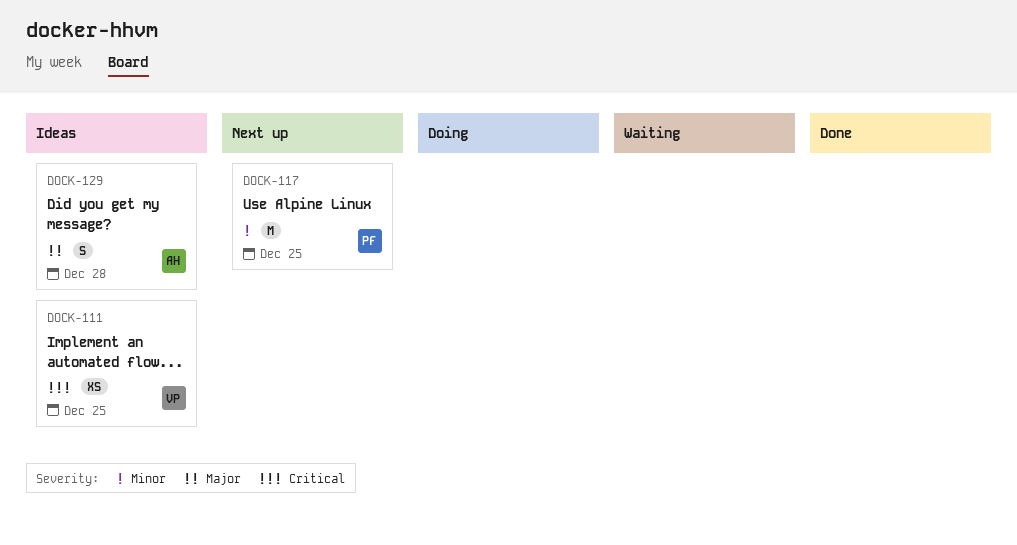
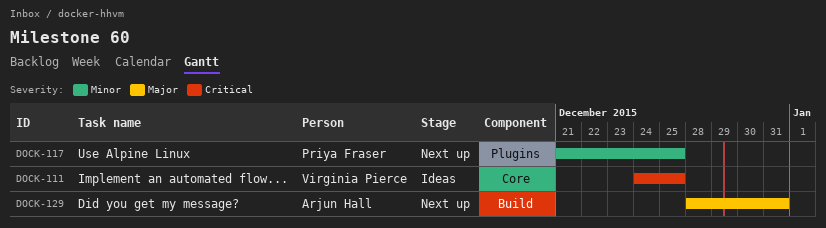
DOCK-129, status: Ideas -> Next up
DOCK-129, due: Dec 28 -> Dec 31

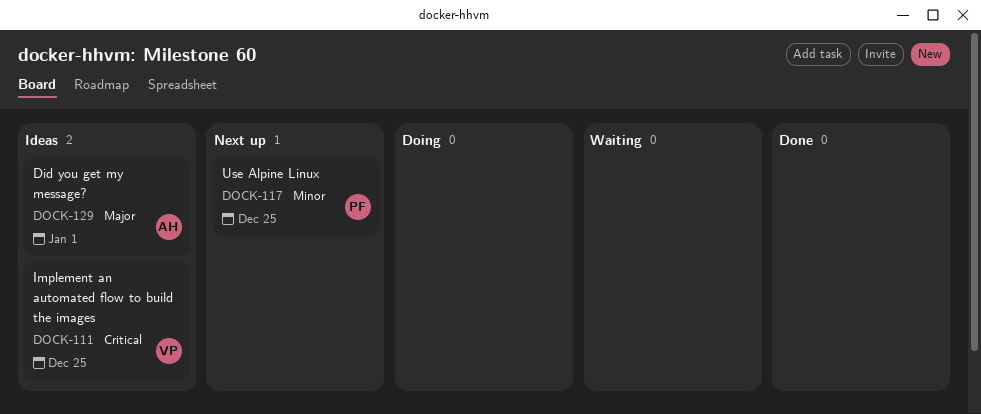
DOCK-129, status: Next up -> Ideas
DOCK-129, due: Dec 31 -> Jan 1

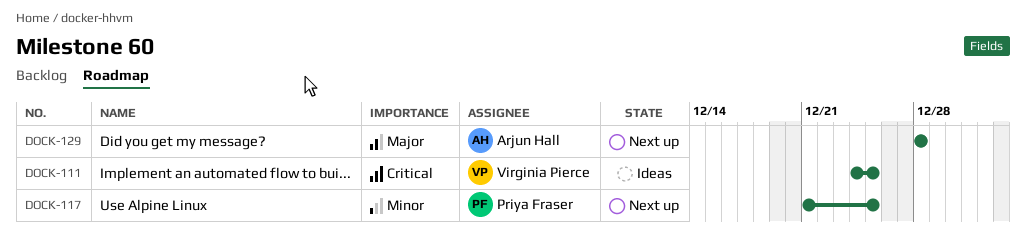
DOCK-129, status: Ideas -> Next up
DOCK-129, due: Jan 1 -> Dec 28

